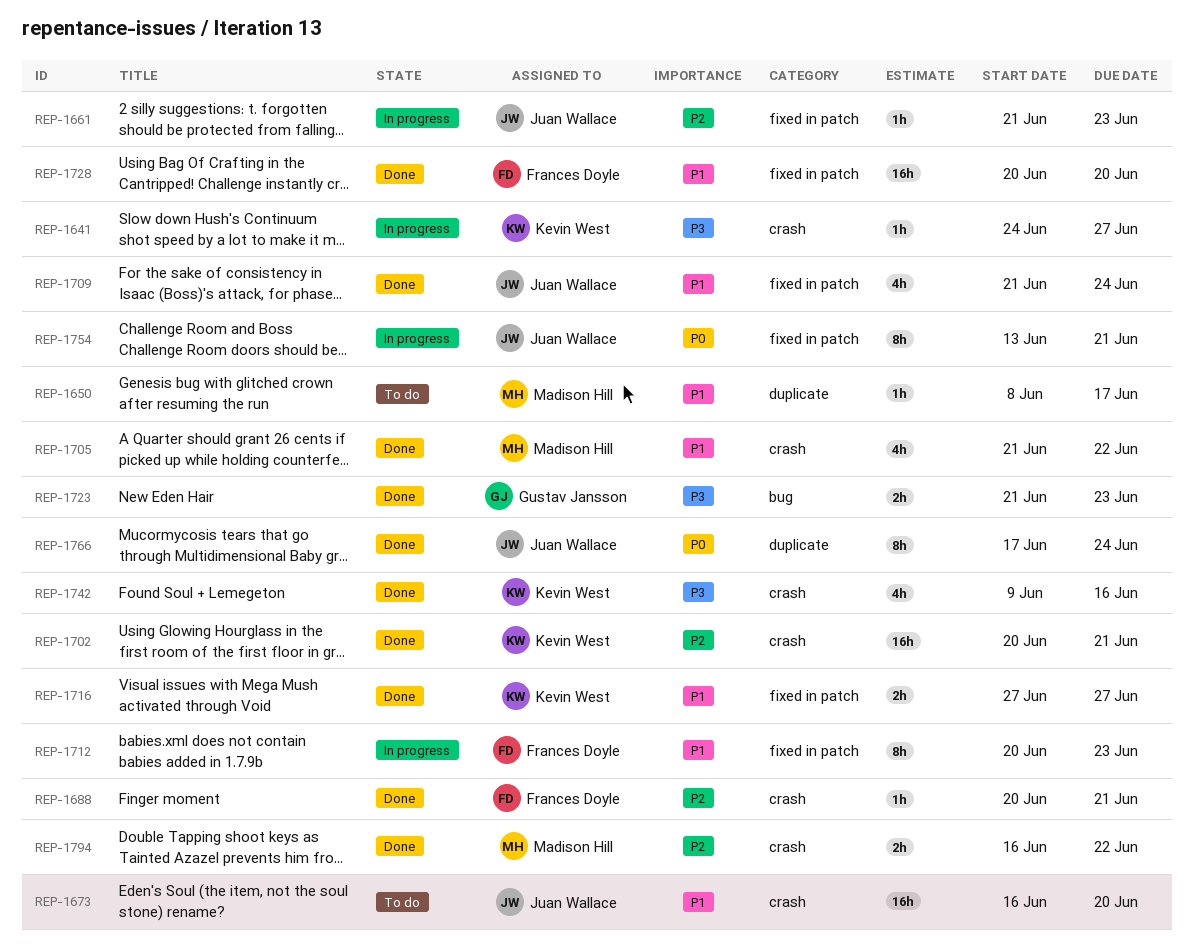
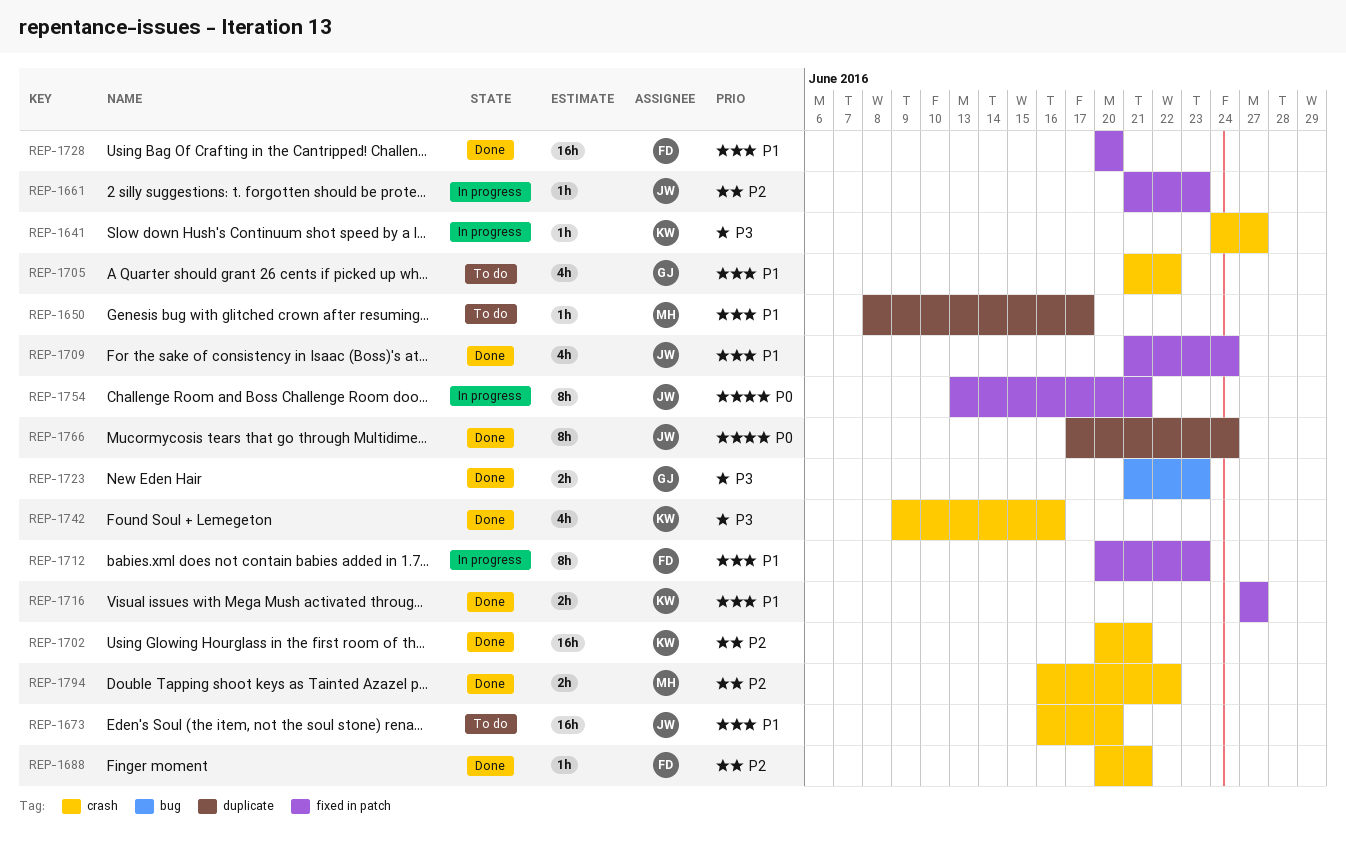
REP-1705, status: Done -> To do
REP-1705, owner: Madison Hill -> Gustav Jansson

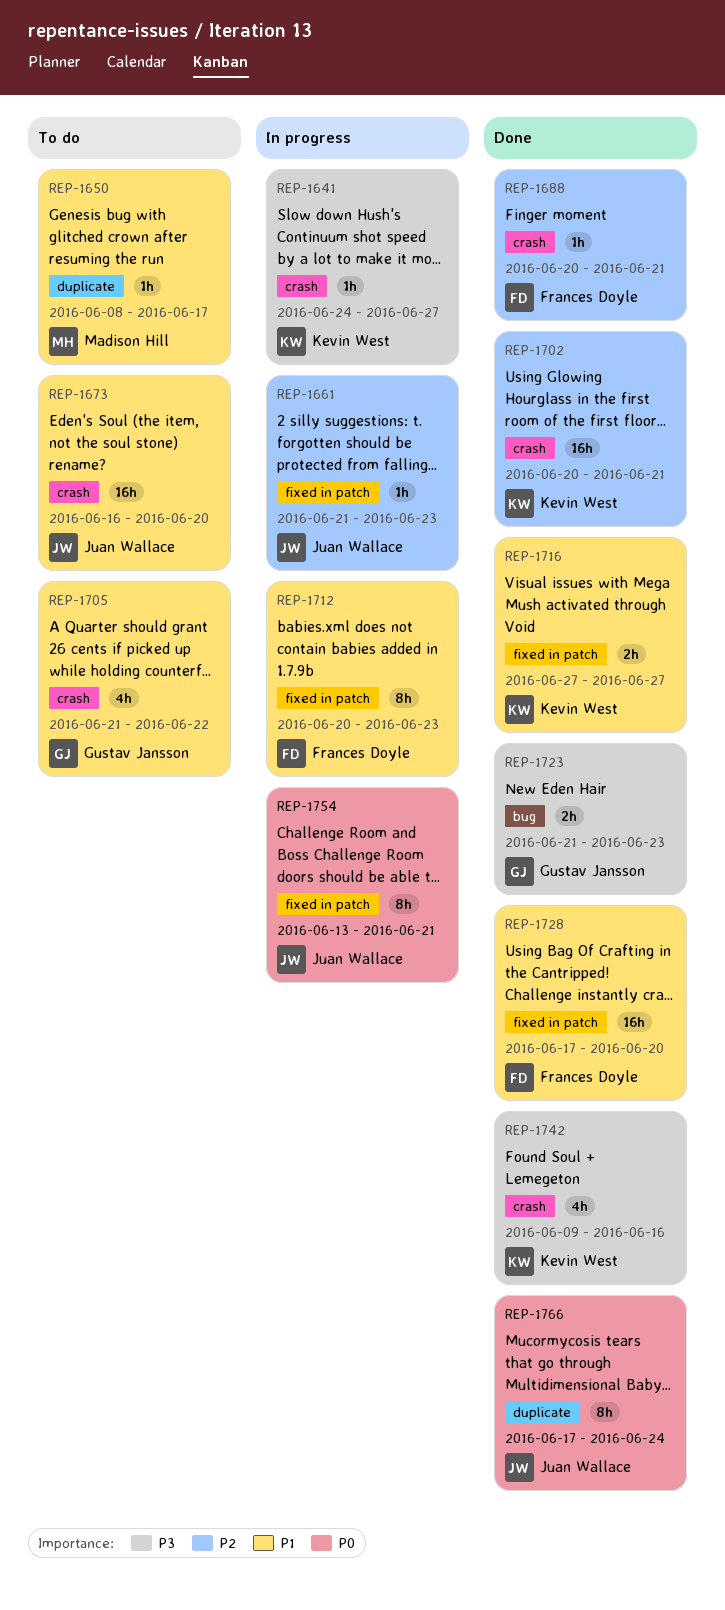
REP-1709: present -> none
REP-1728, start: Jun 20 -> Jun 17
REP-1794: present -> none

